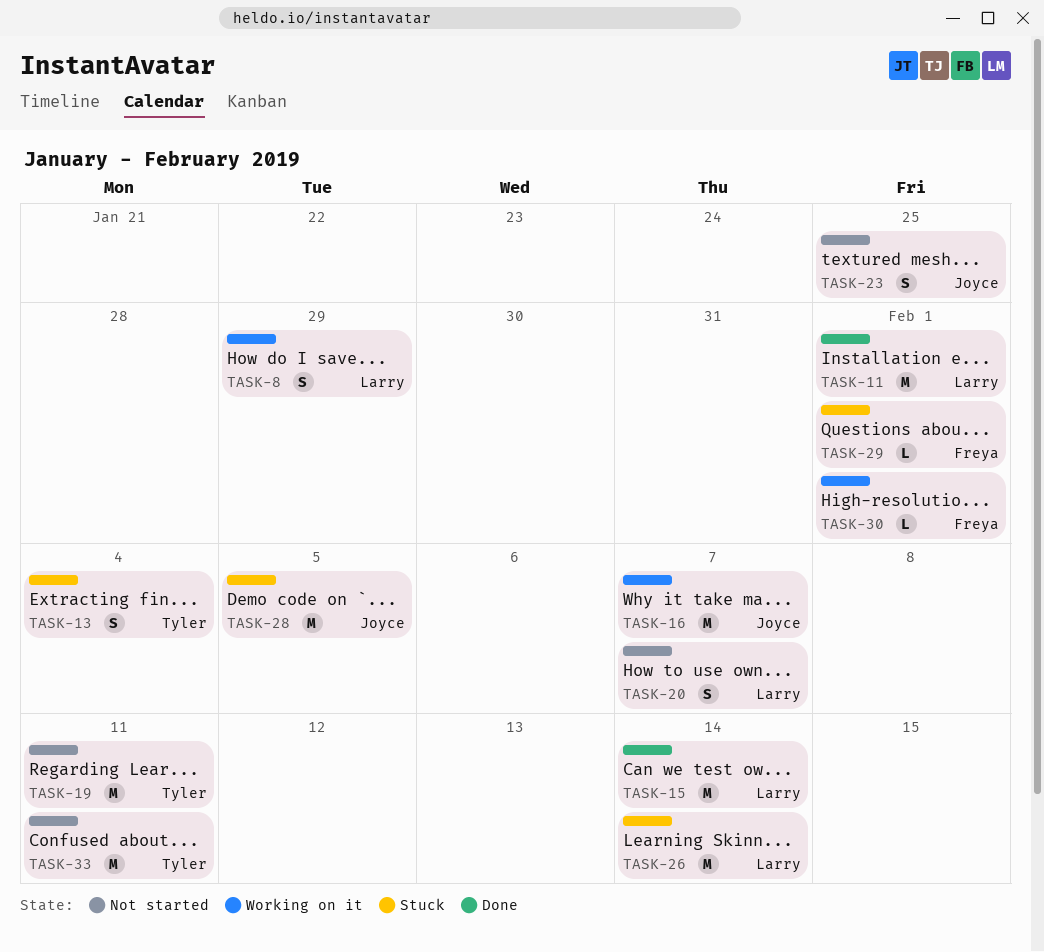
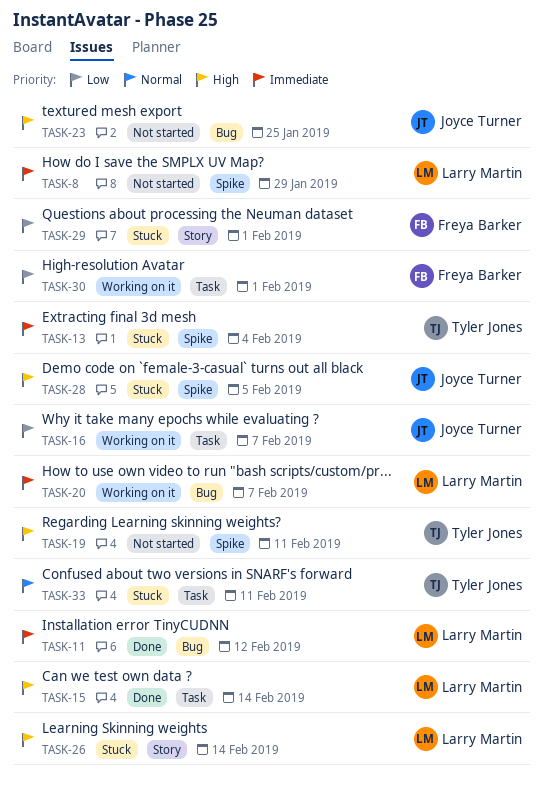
TASK-8, status: Working on it -> Not started
TASK-11, due: Feb 1 -> Feb 12
TASK-20, status: Not started -> Working on it
TASK-33, status: Not started -> Stuck

